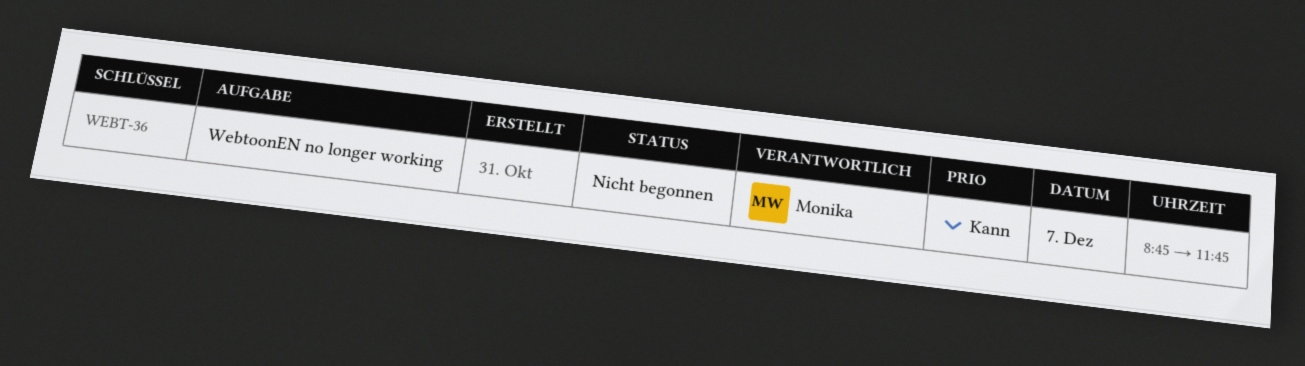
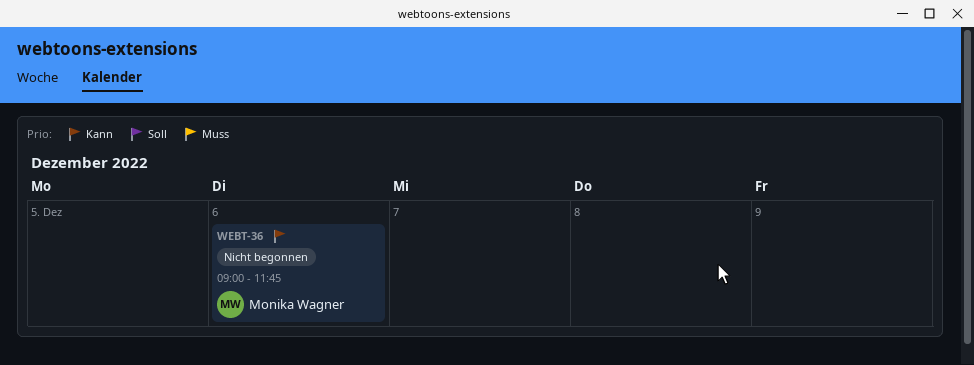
WEBT-36, day: Dec 7 -> Dec 6
WEBT-36, begins: 08:45 -> 09:00

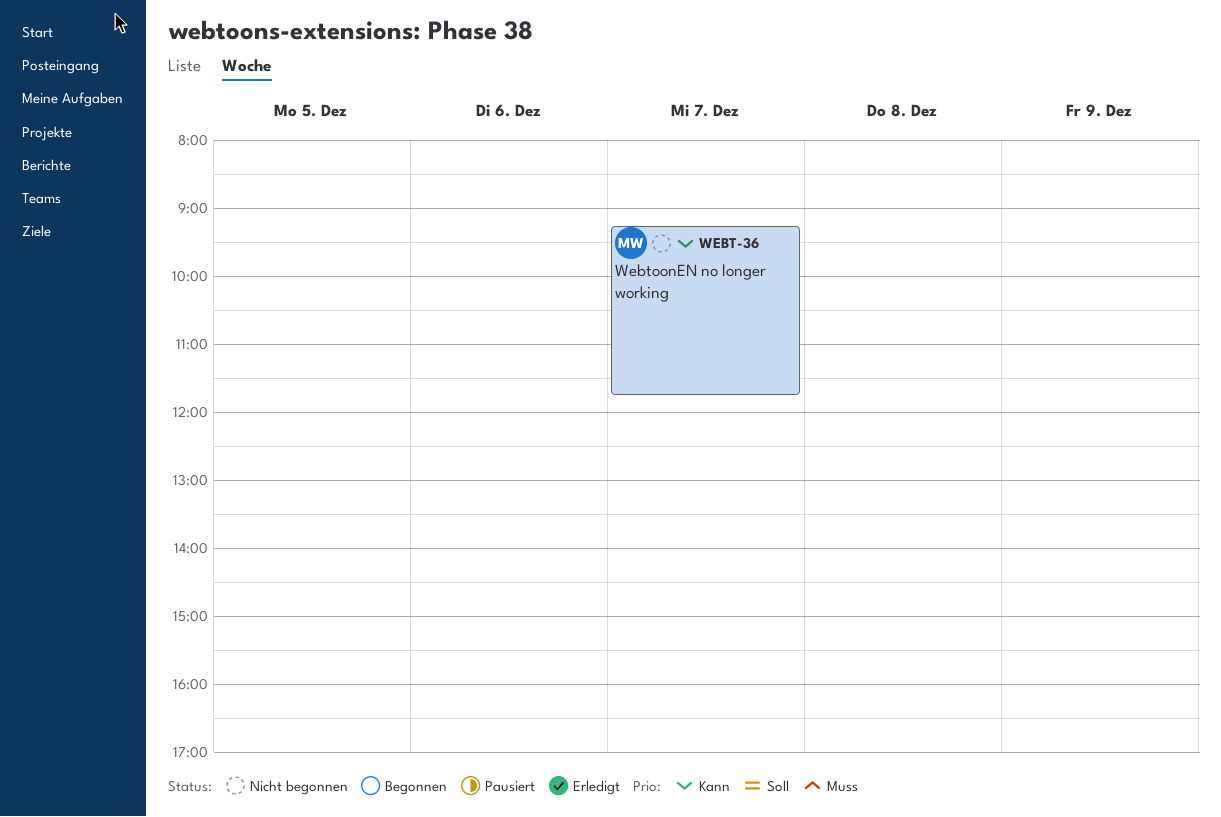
WEBT-36, day: Dec 6 -> Dec 7
WEBT-36, begins: 09:00 -> 09:15

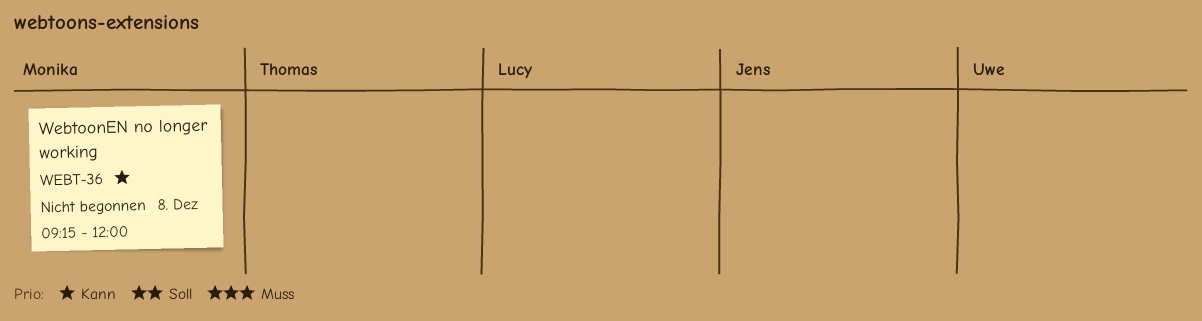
WEBT-36, day: Dec 7 -> Dec 8
WEBT-36, ends: 11:45 -> 12:00

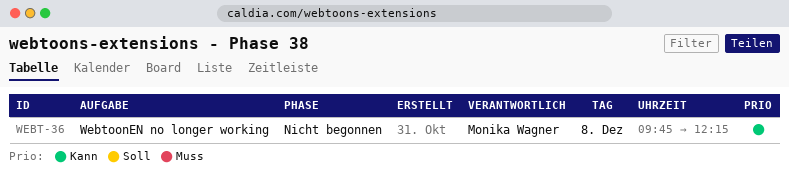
WEBT-36, begins: 09:15 -> 09:45
WEBT-36, ends: 12:00 -> 12:15

